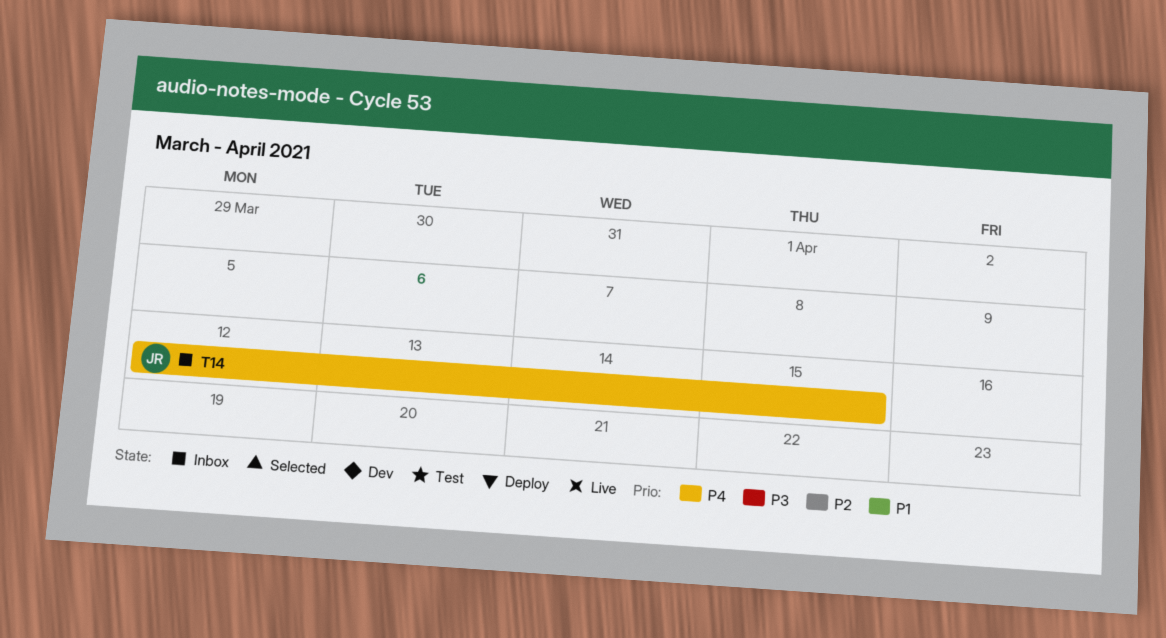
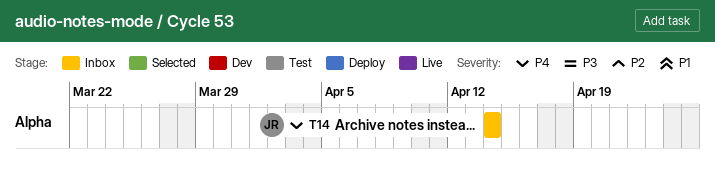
T14, start: Apr 12 -> Apr 14
T14, due: Apr 15 -> Apr 14

